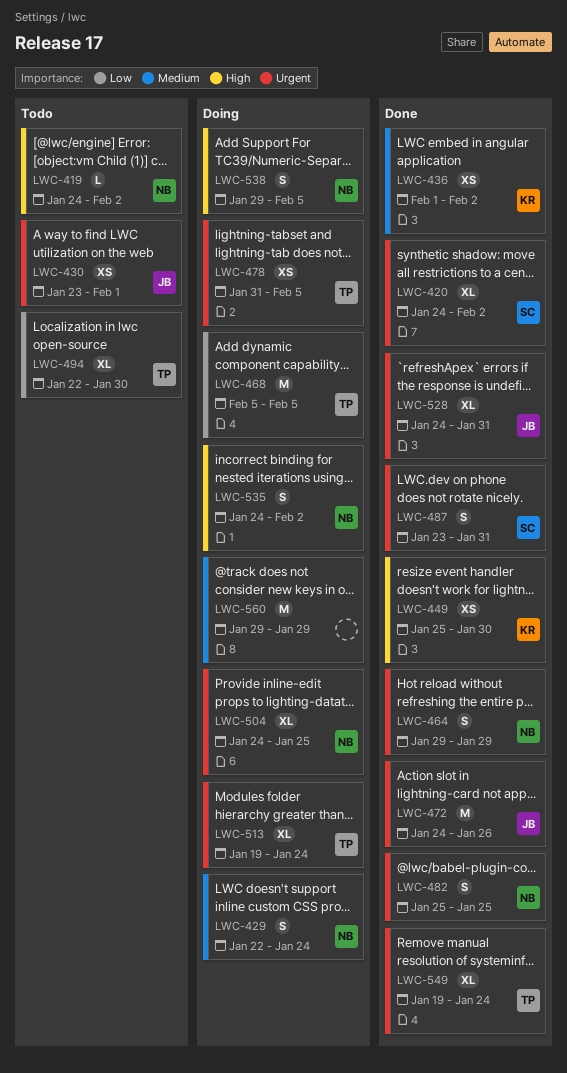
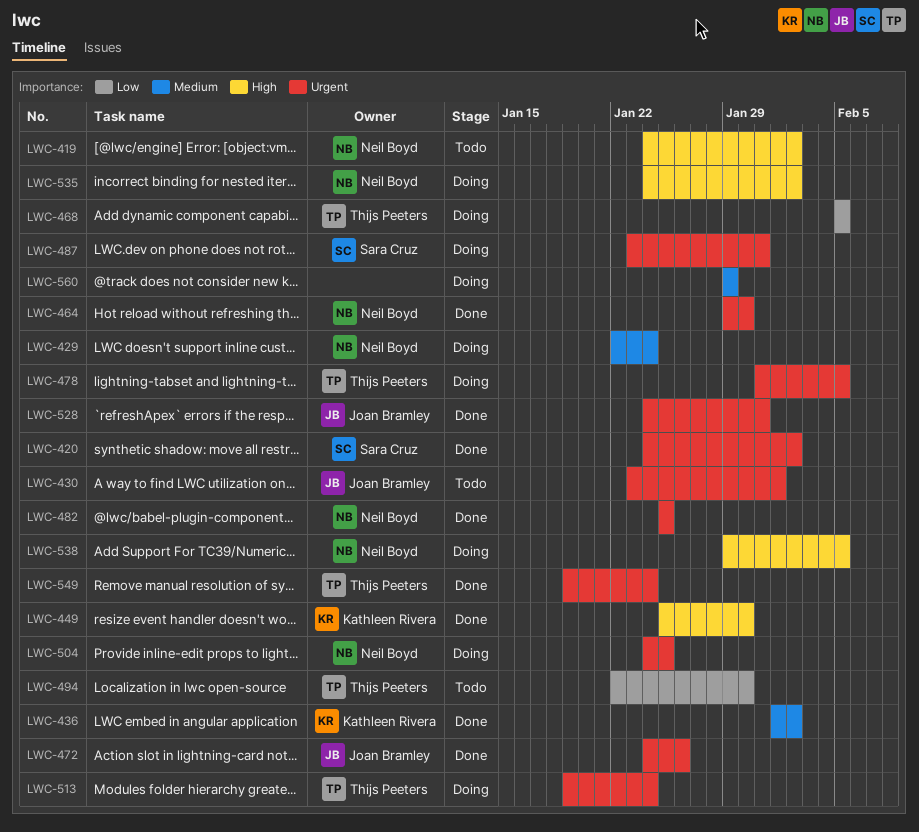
LWC-464, due: Jan 29 -> Jan 30
LWC-487, status: Done -> Doing

